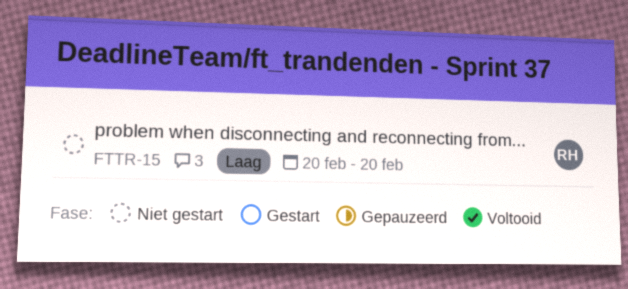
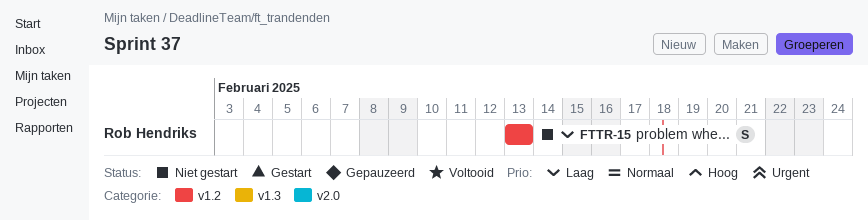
FTTR-15, start: Feb 20 -> Feb 13
FTTR-15, due: Feb 20 -> Feb 13

